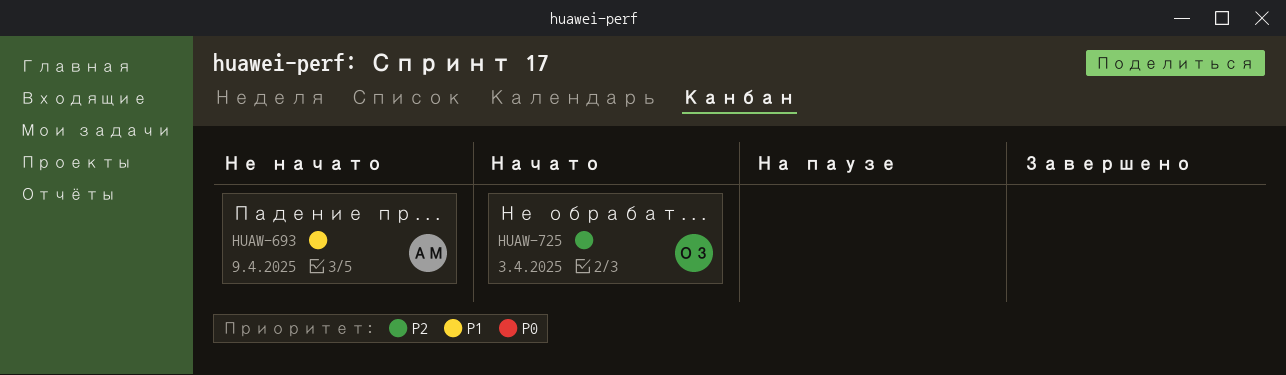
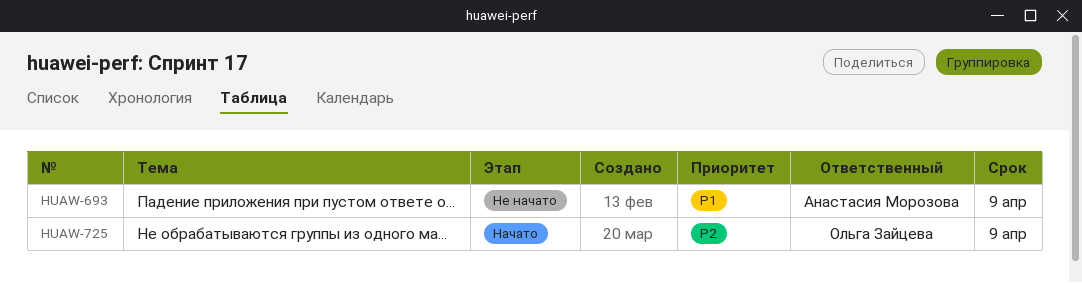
HUAW-725, due: Apr 3 -> Apr 9

